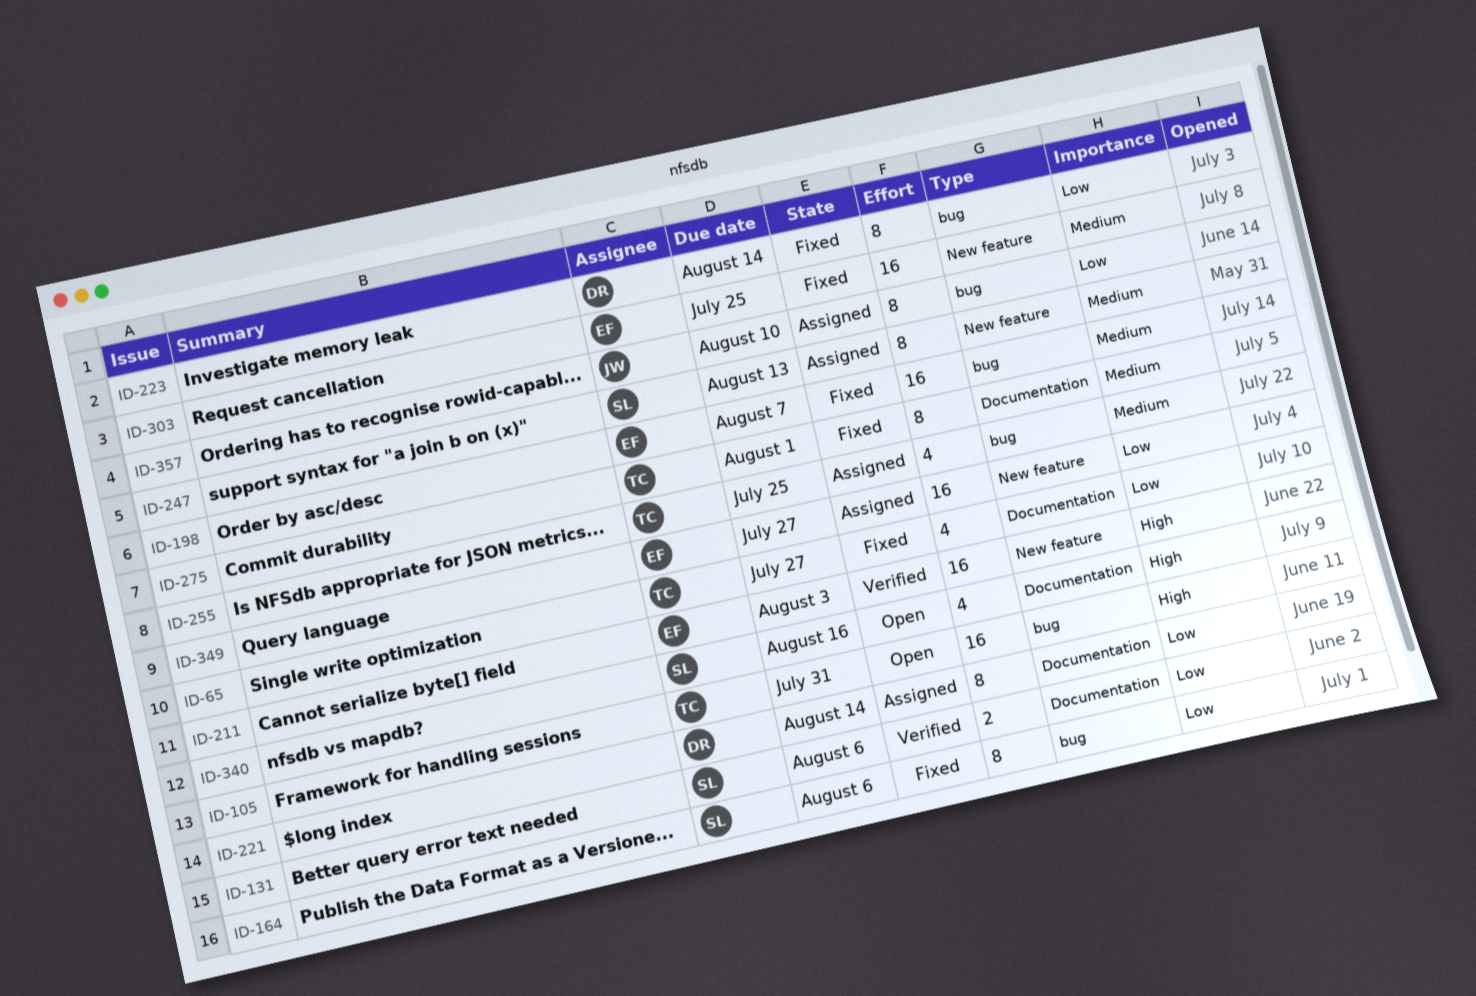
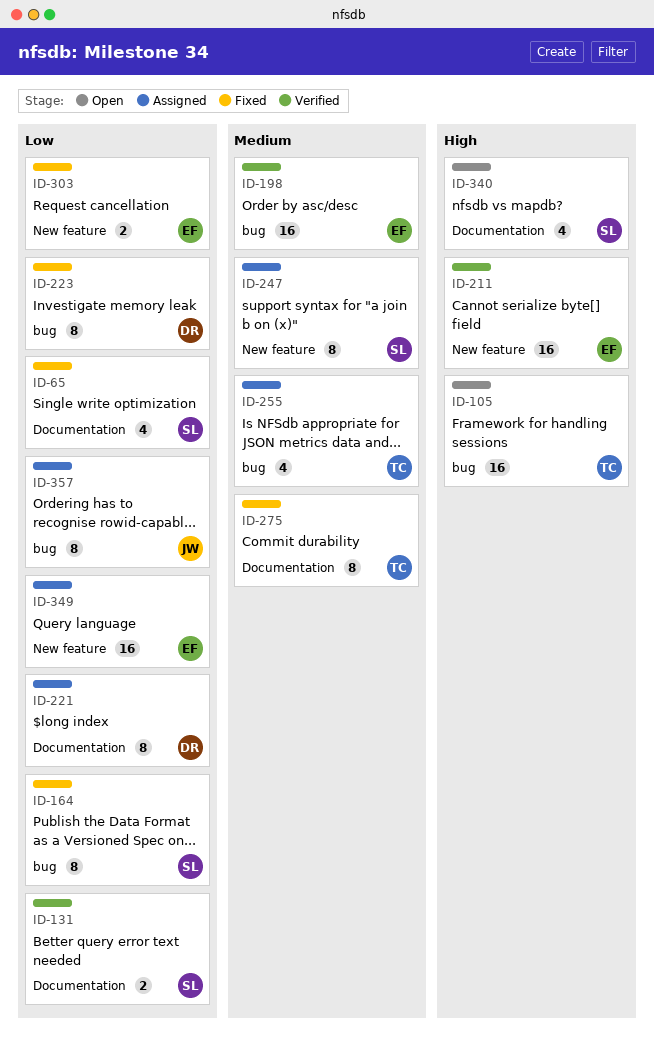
ID-65, owner: TC -> SL
ID-198, status: Fixed -> Verified
ID-303, priority: Medium -> Low
ID-303, estimate: 16 -> 2

